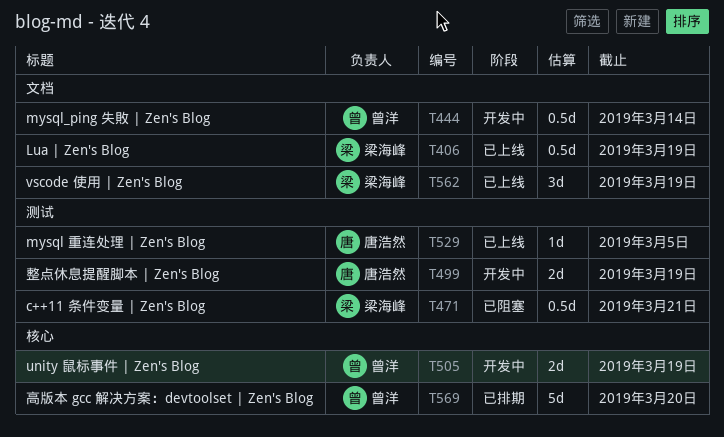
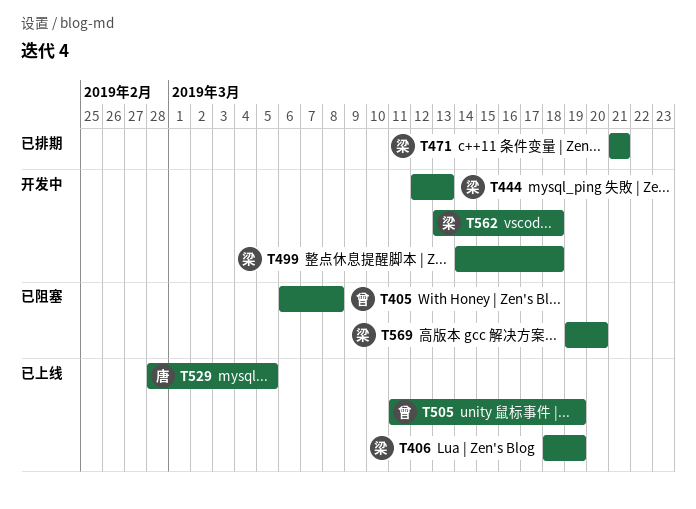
T405: none -> present
T444, owner: 曾洋 -> 梁海峰
T444, due: Mar 14 -> Mar 13
T471, status: 已阻塞 -> 已排期
T499, owner: 唐浩然 -> 梁海峰
T499, due: Mar 19 -> Mar 18
T505, status: 开发中 -> 已上线
T562, status: 已上线 -> 开发中
T562, due: Mar 19 -> Mar 18
T569, status: 已排期 -> 已阻塞
T569, owner: 曾洋 -> 梁海峰

